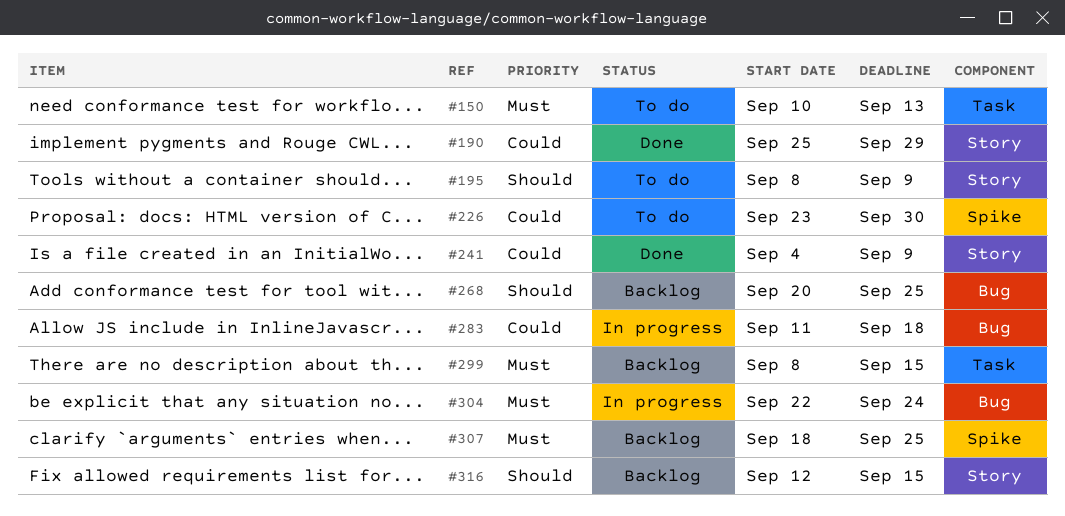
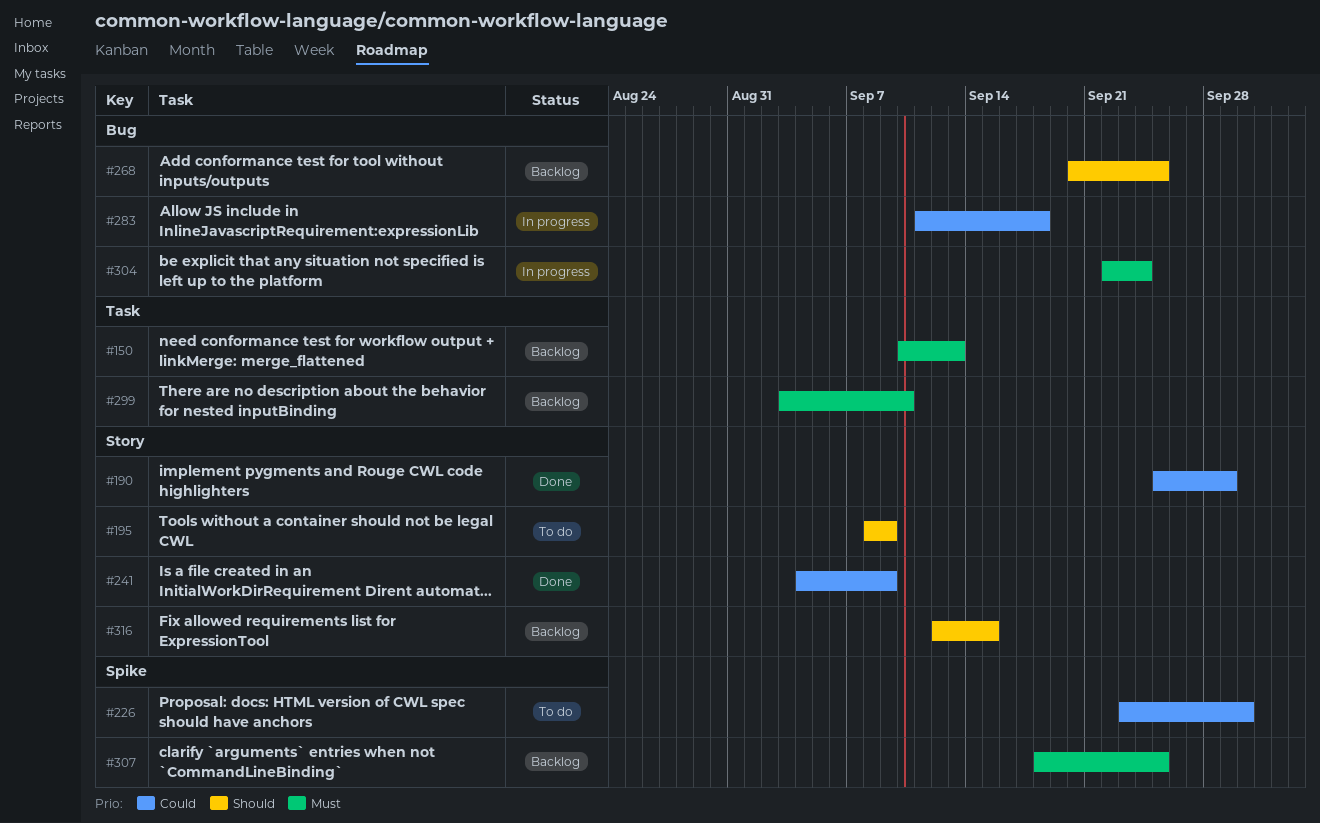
#150, status: To do -> Backlog
#299, start: Sep 8 -> Sep 3
#299, due: Sep 15 -> Sep 10

